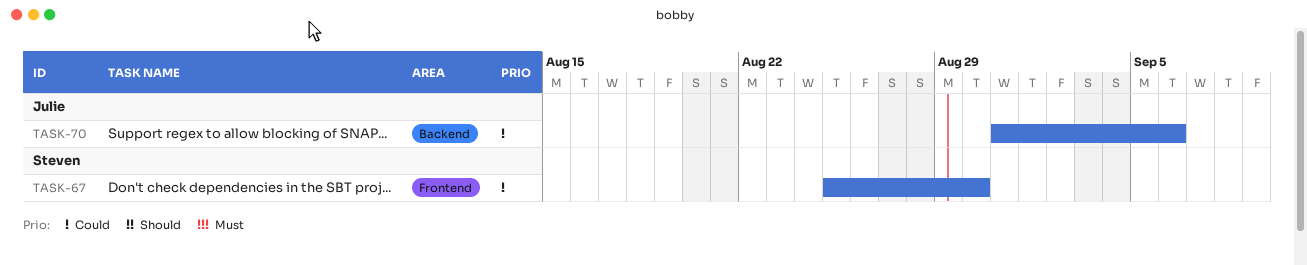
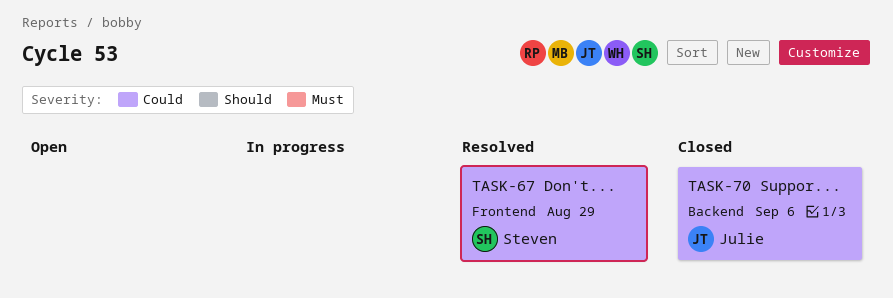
TASK-67, due: Aug 30 -> Aug 29

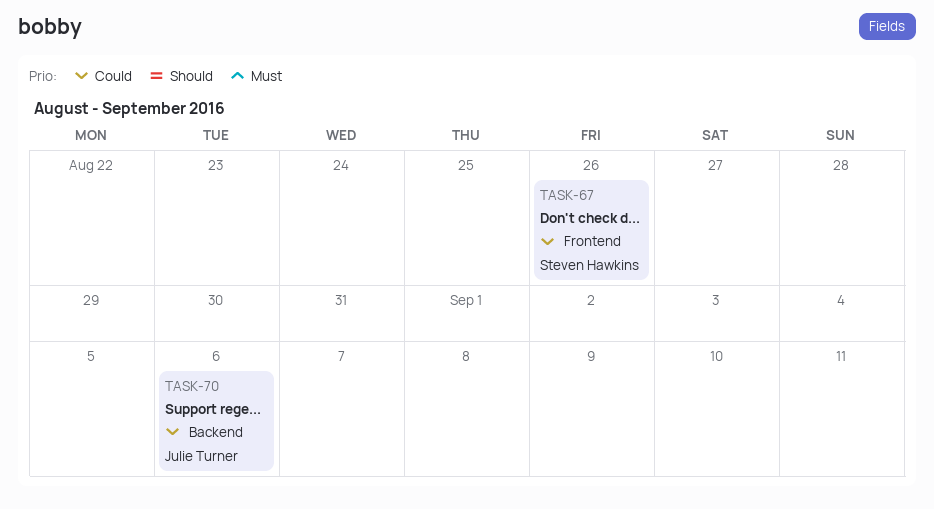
TASK-67, due: Aug 29 -> Aug 26

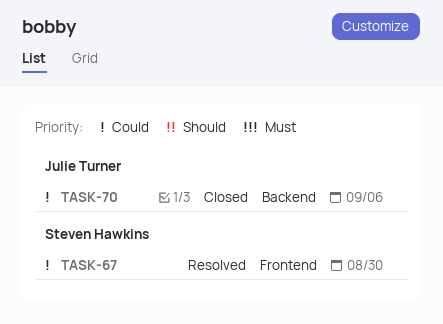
TASK-67, due: Aug 26 -> Aug 30

